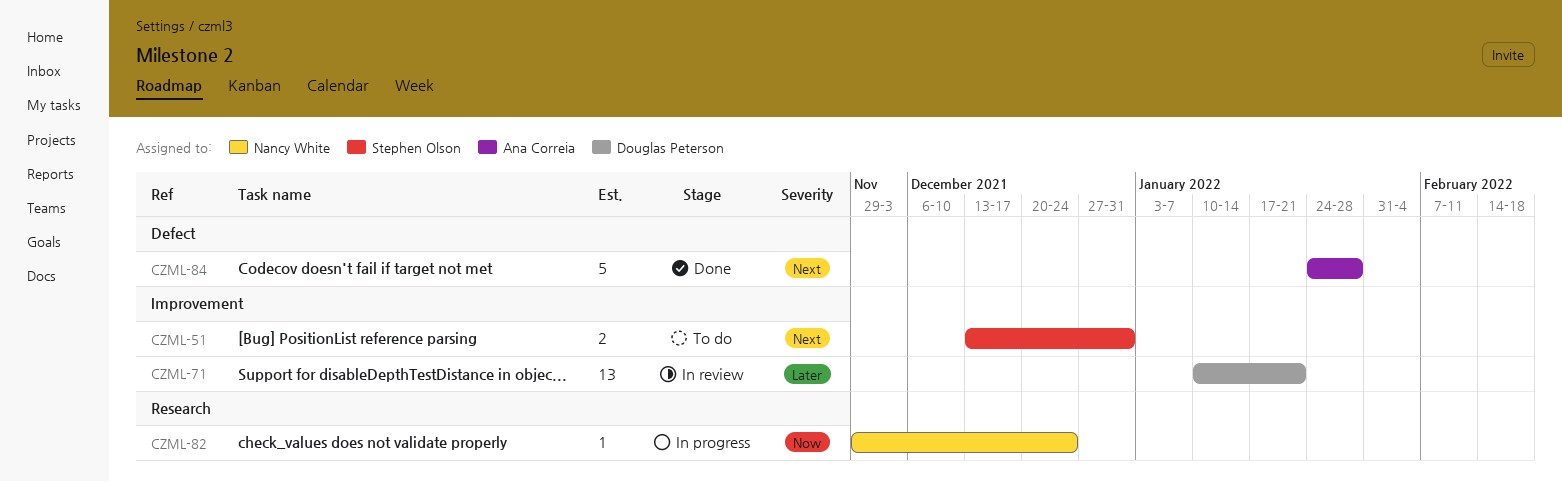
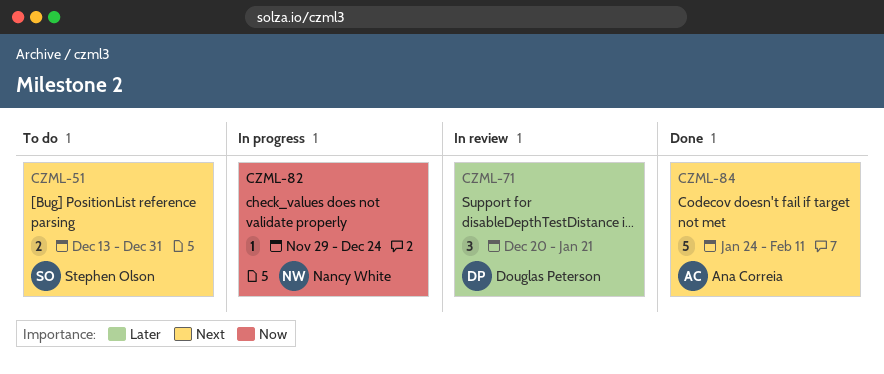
CZML-71, estimate: 13 -> 3
CZML-71, start: Jan 10 -> Dec 20
CZML-84, due: Jan 28 -> Feb 11

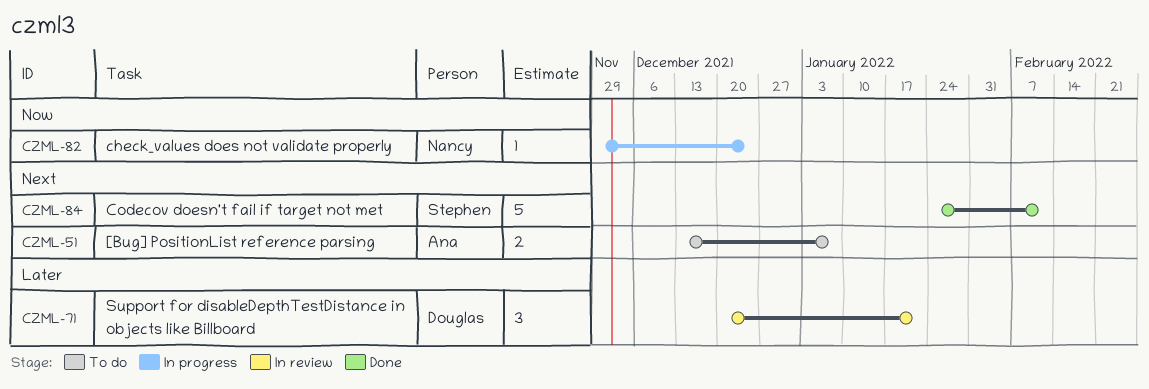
CZML-51, owner: Stephen Olson -> Ana Correia
CZML-51, due: Dec 31 -> Jan 7
CZML-84, owner: Ana Correia -> Stephen Olson

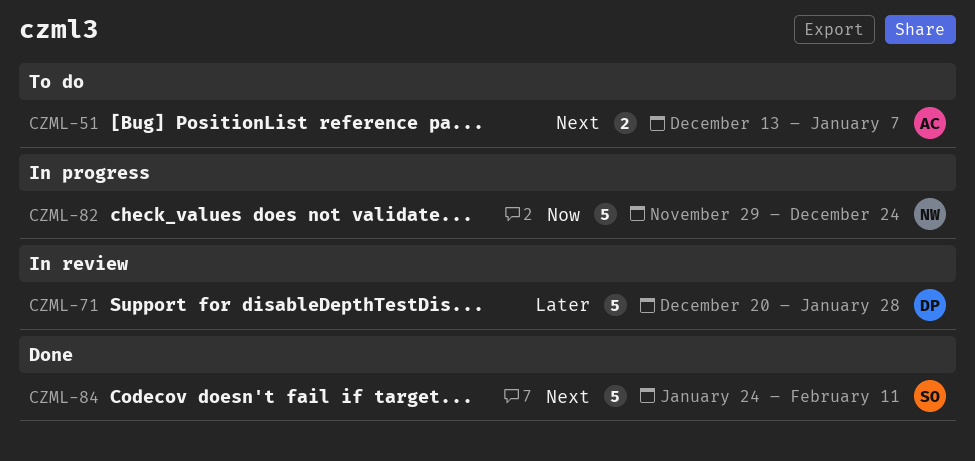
CZML-71, estimate: 3 -> 5
CZML-71, due: Jan 21 -> Jan 28
CZML-82, estimate: 1 -> 5

